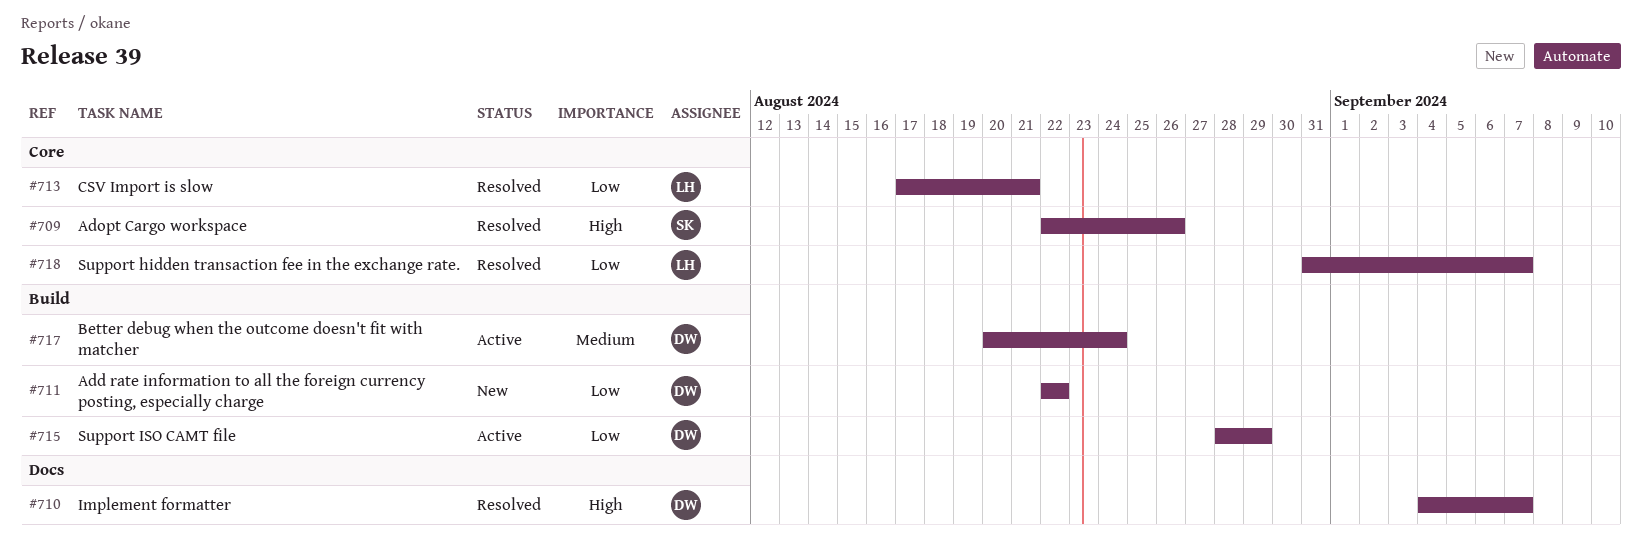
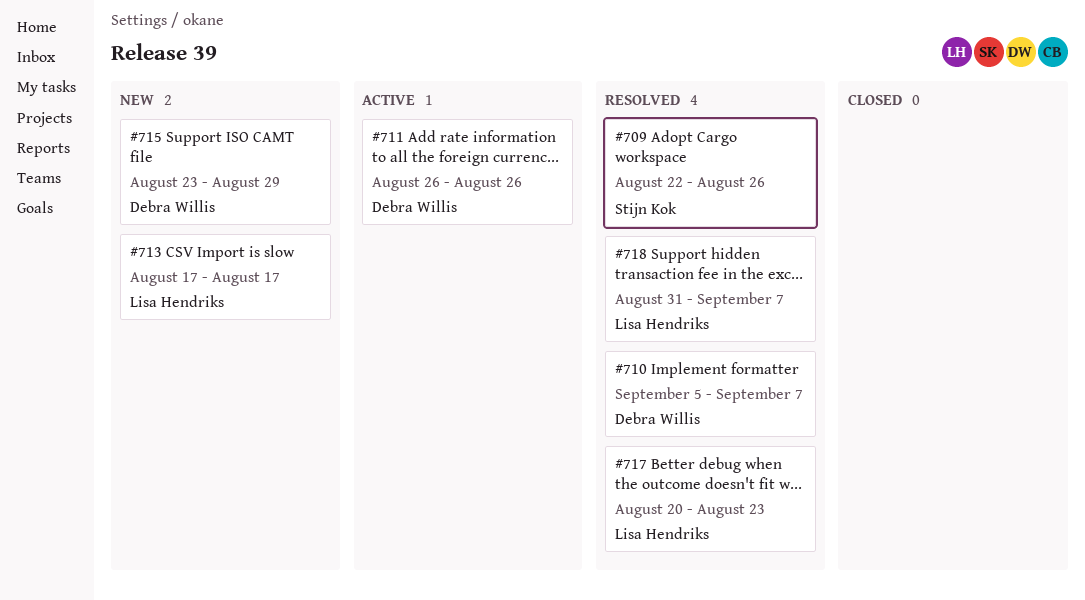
#710, start: Sep 4 -> Sep 5
#711, status: New -> Active
#711, start: Aug 22 -> Aug 26
#711, due: Aug 22 -> Aug 26
#713, status: Resolved -> New
#713, due: Aug 21 -> Aug 17
#715, status: Active -> New
#715, start: Aug 28 -> Aug 23
#717, status: Active -> Resolved
#717, owner: Debra Willis -> Lisa Hendriks
#717, due: Aug 24 -> Aug 23

